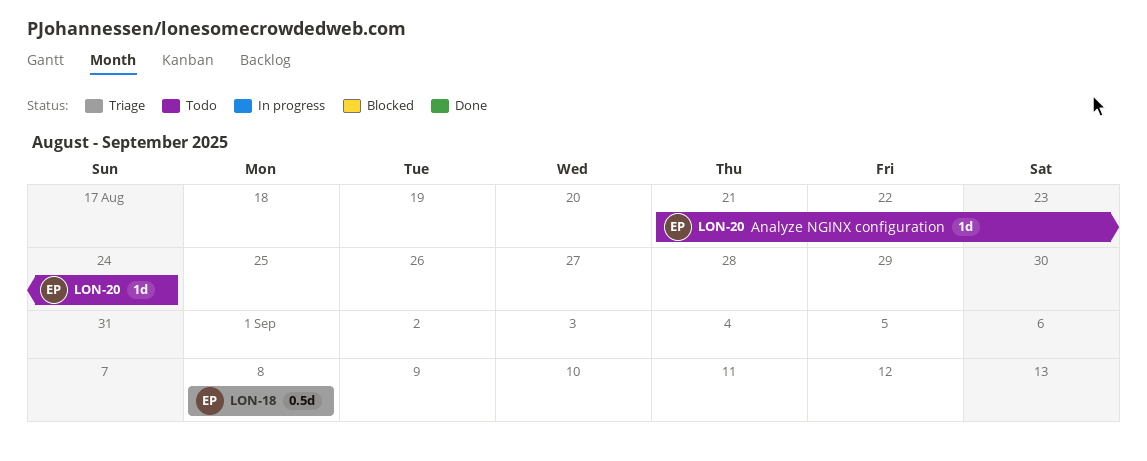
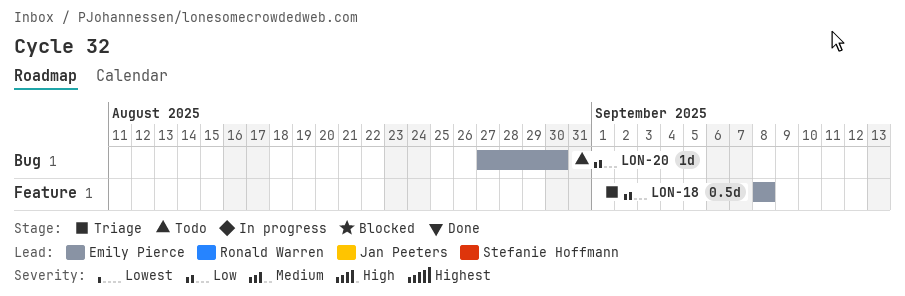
LON-20, start: Aug 21 -> Aug 27
LON-20, due: Aug 24 -> Aug 30

